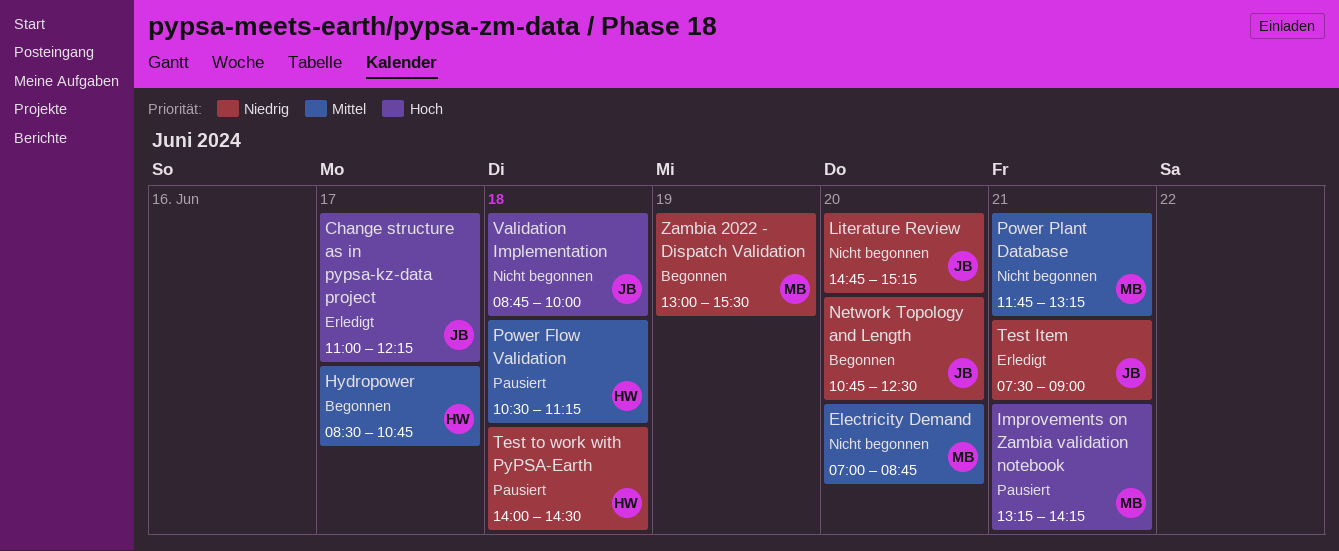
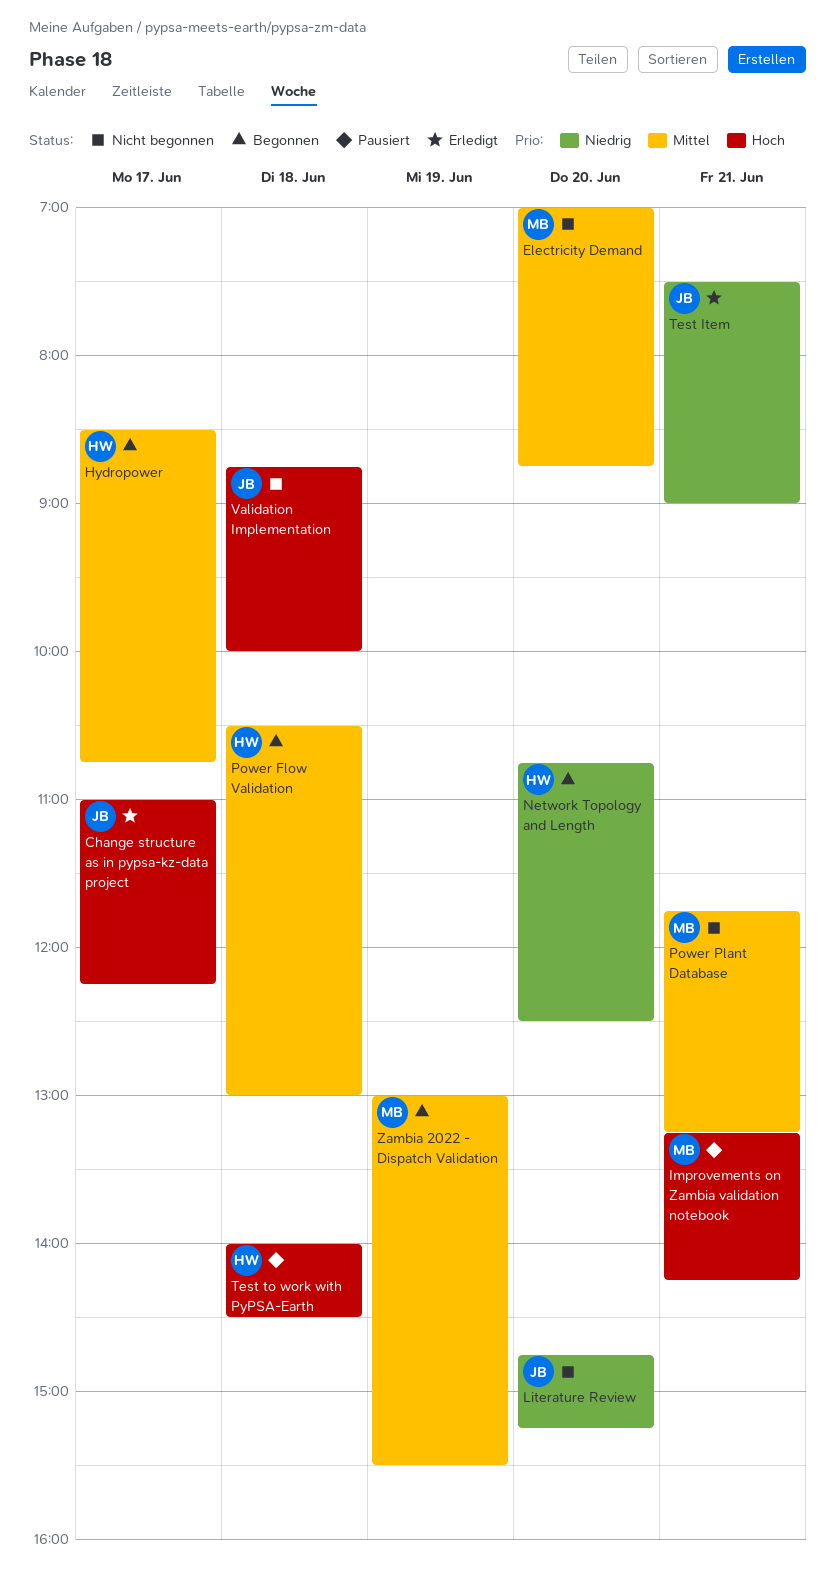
Network Topology and Length, owner: JB -> HW
Power Flow Validation, status: Pausiert -> Begonnen
Power Flow Validation, ends: 11:15 -> 13:00
Test to work with PyPSA-Earth, priority: Niedrig -> Hoch
Zambia 2022 - Dispatch Validation, priority: Niedrig -> Mittel

